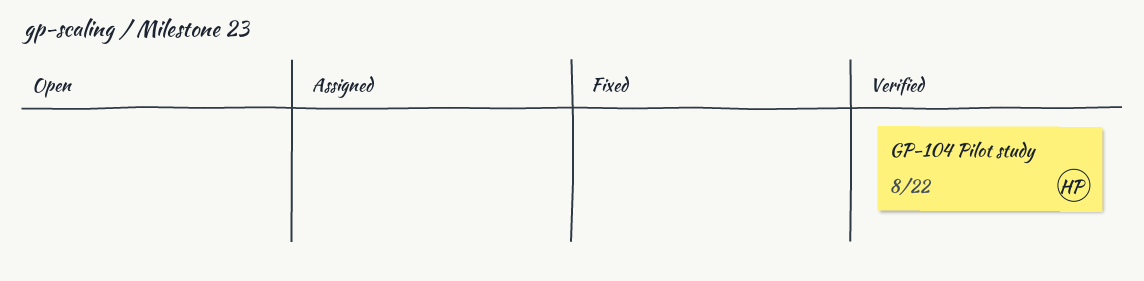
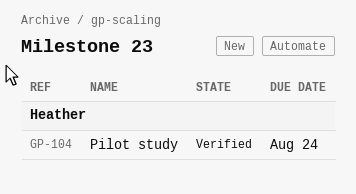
GP-104, due: Aug 22 -> Aug 24

